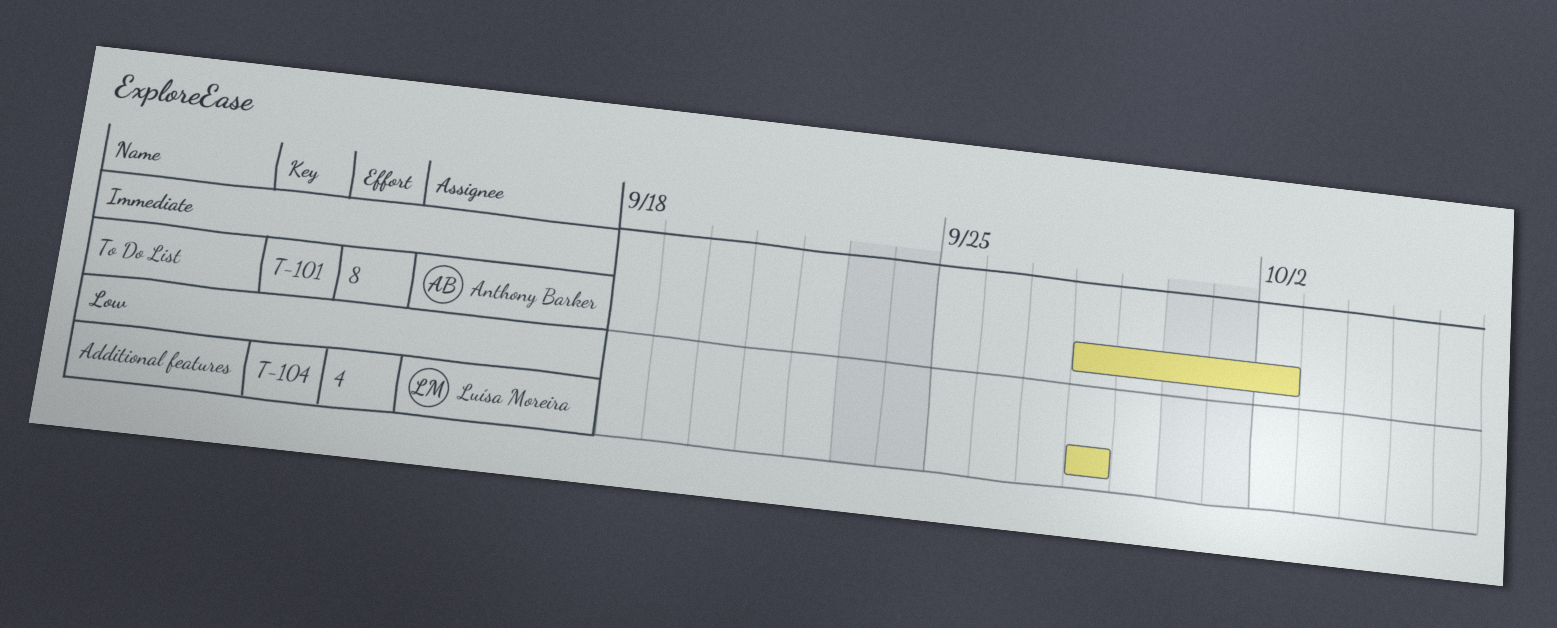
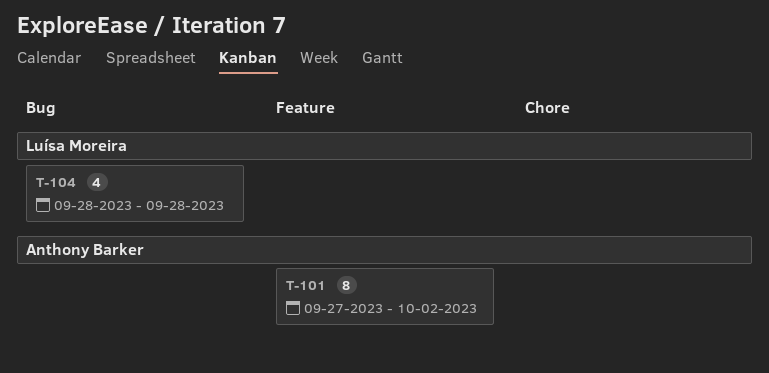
T-101, start: Sep 28 -> Sep 27

